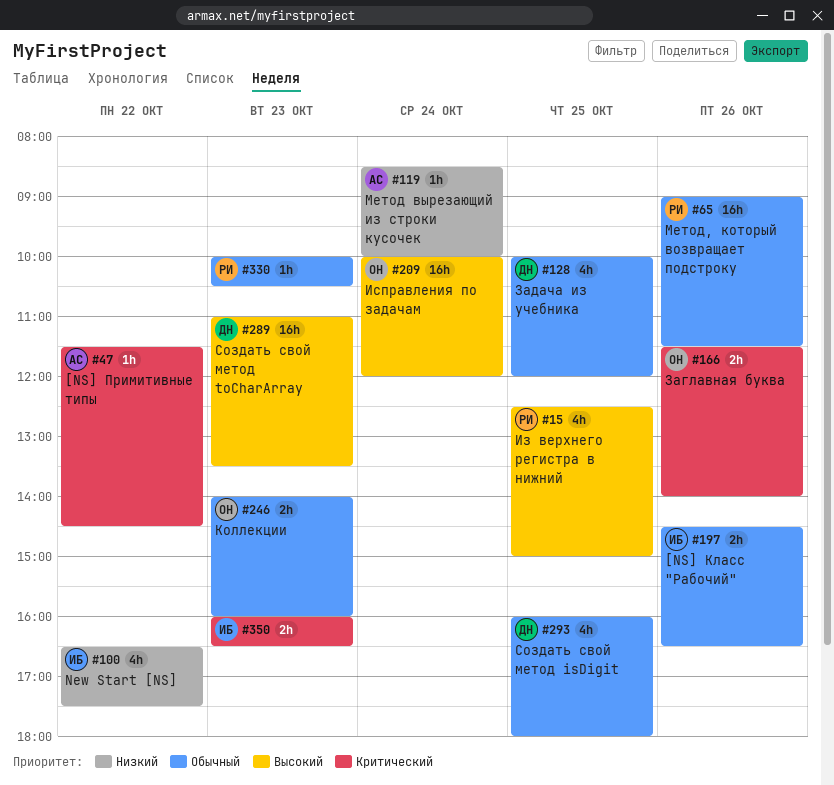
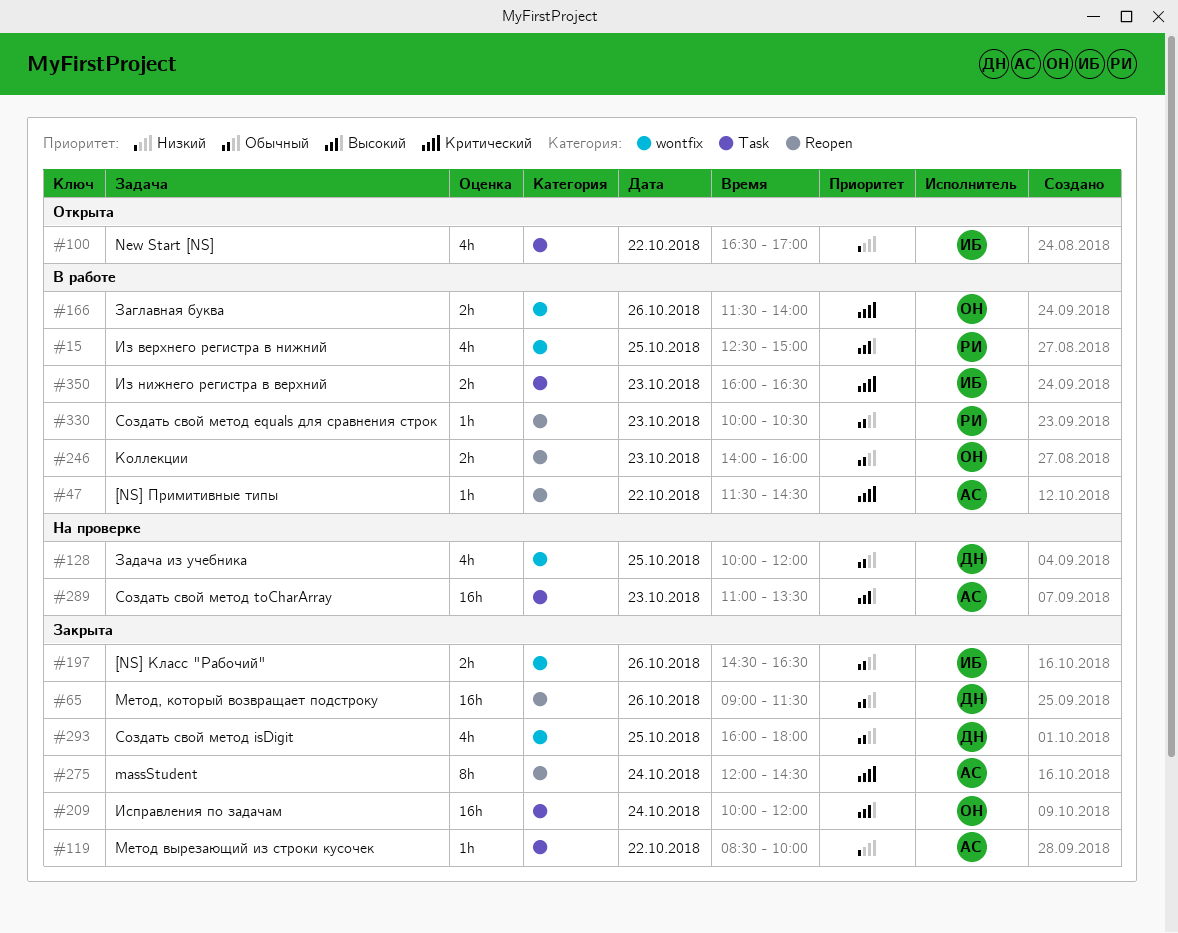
#65, owner: РИ -> ДН
#100, ends: 17:30 -> 17:00
#119, day: Oct 24 -> Oct 22
#275: none -> present
#289, owner: ДН -> АС

